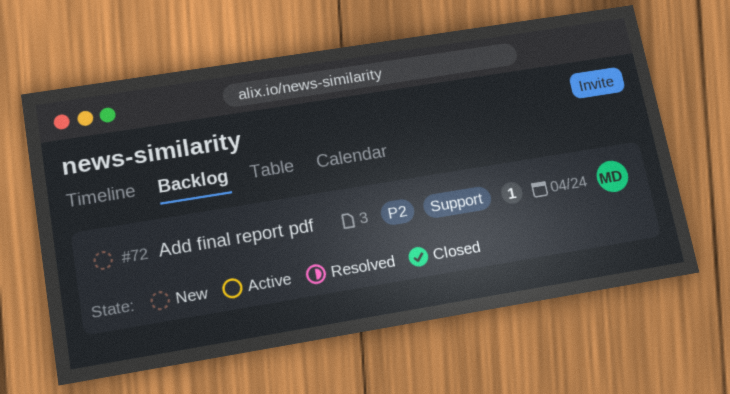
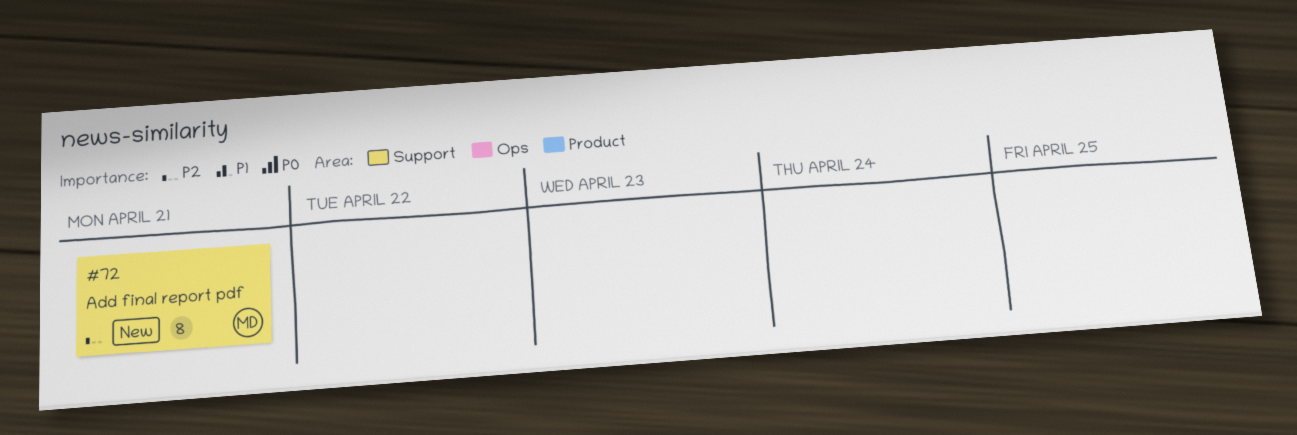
#72, estimate: 1 -> 8
#72, due: Apr 24 -> Apr 21

